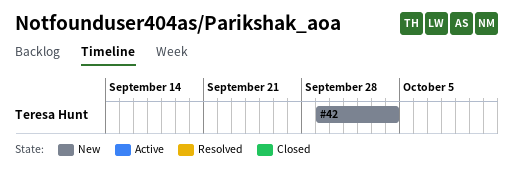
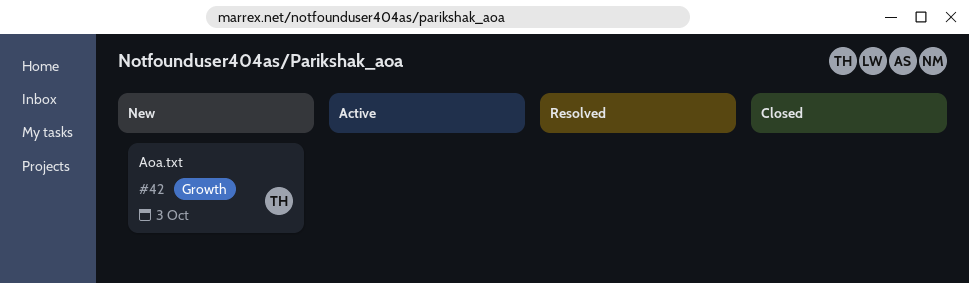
#42, due: Oct 4 -> Oct 3

